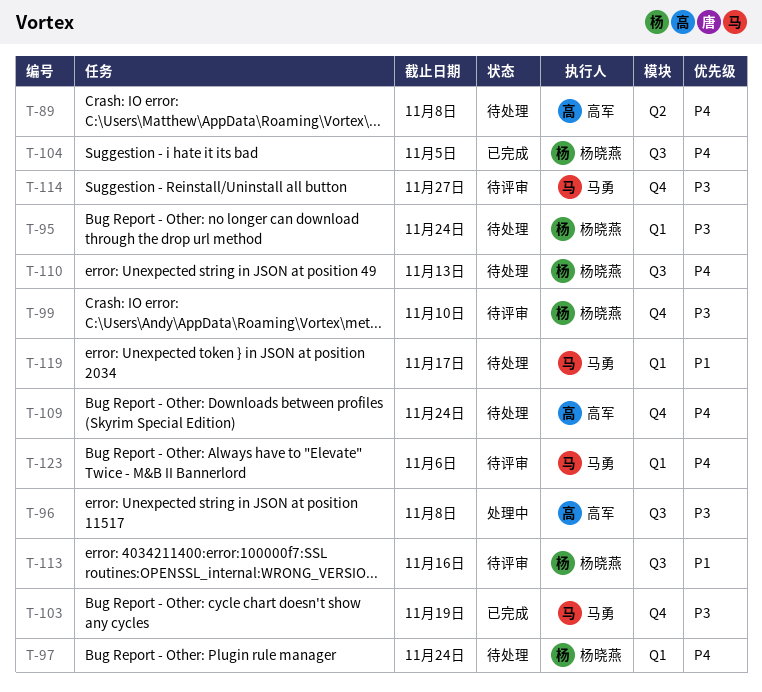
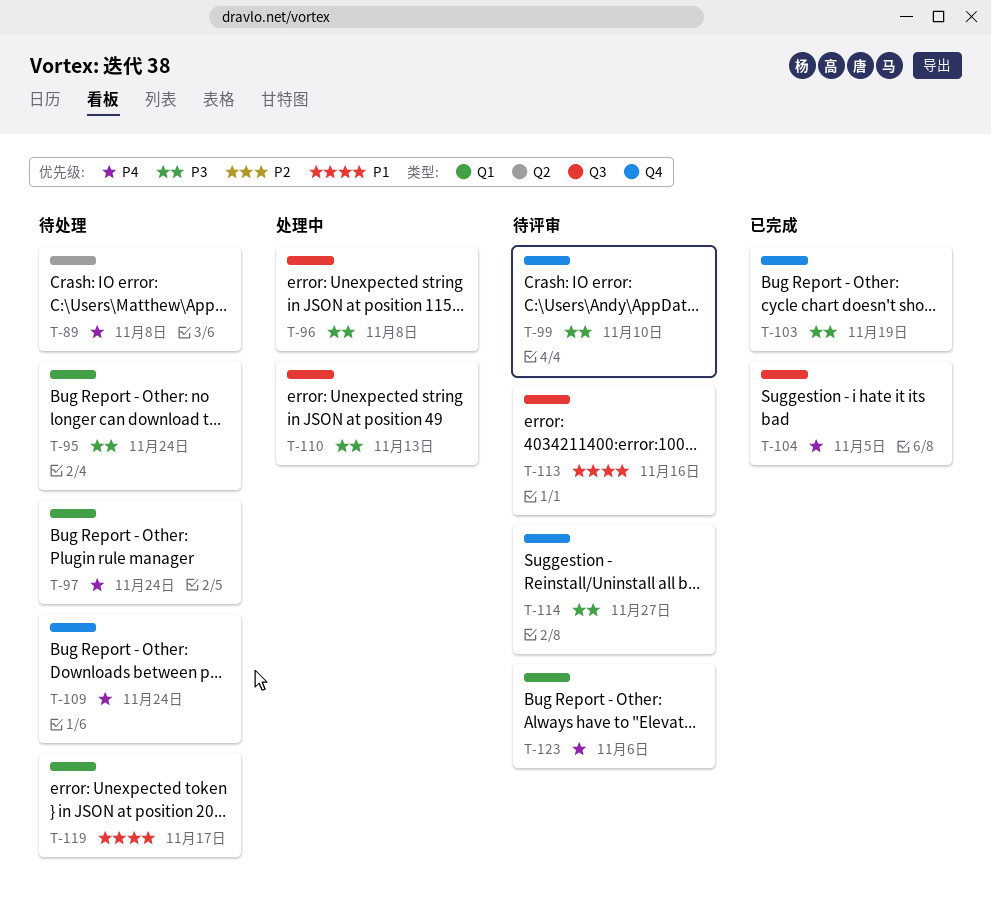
T-110, status: 待处理 -> 处理中
T-110, priority: P4 -> P3

